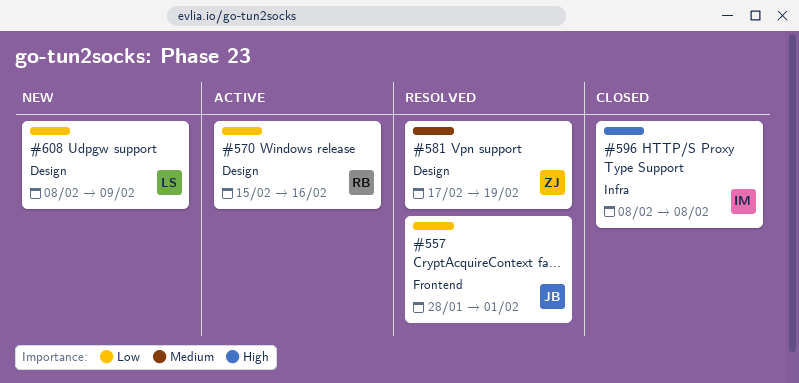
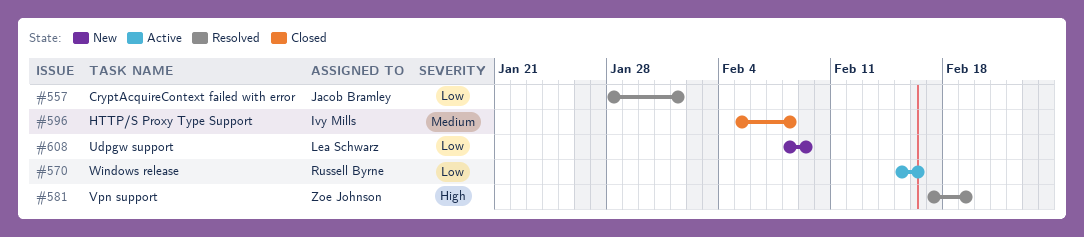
#581, priority: Medium -> High
#596, priority: High -> Medium
#596, start: Feb 8 -> Feb 5

